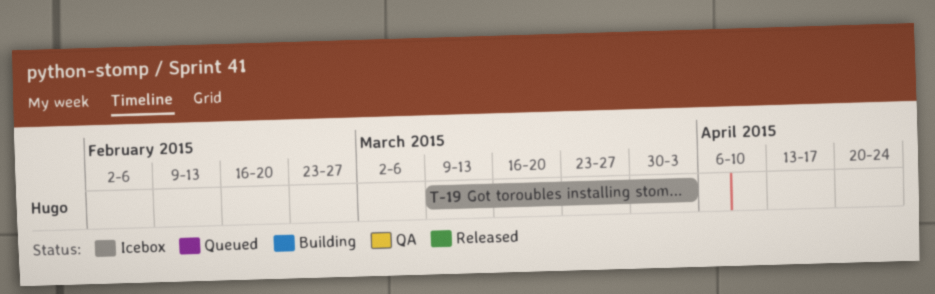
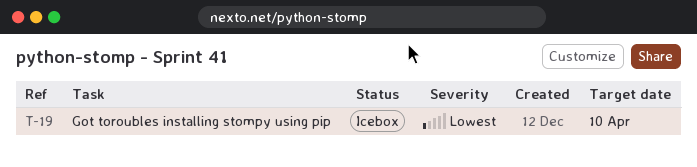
T-19, due: Apr 3 -> Apr 10

